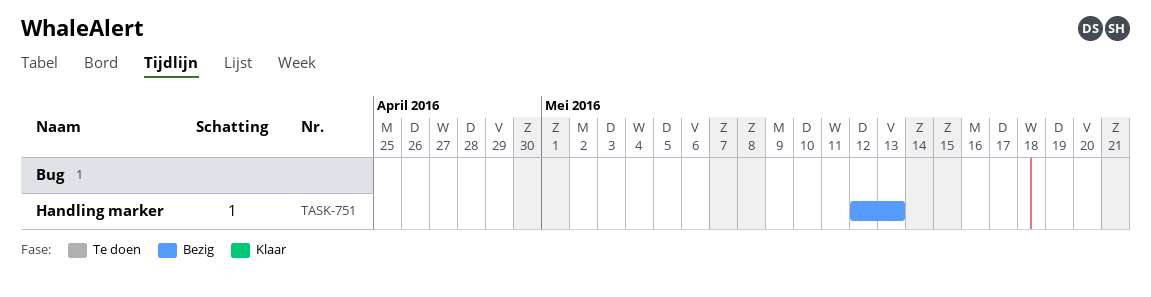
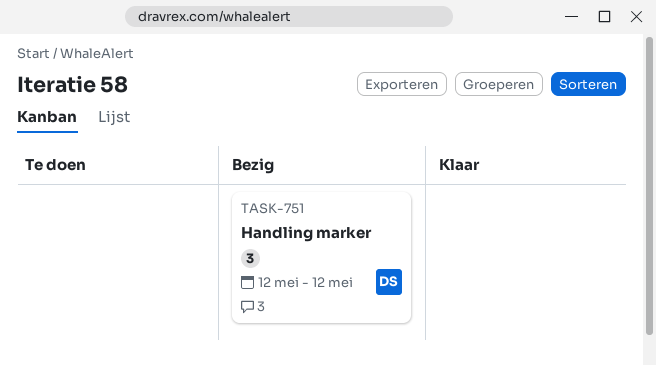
TASK-751, estimate: 1 -> 3
TASK-751, due: May 13 -> May 12

